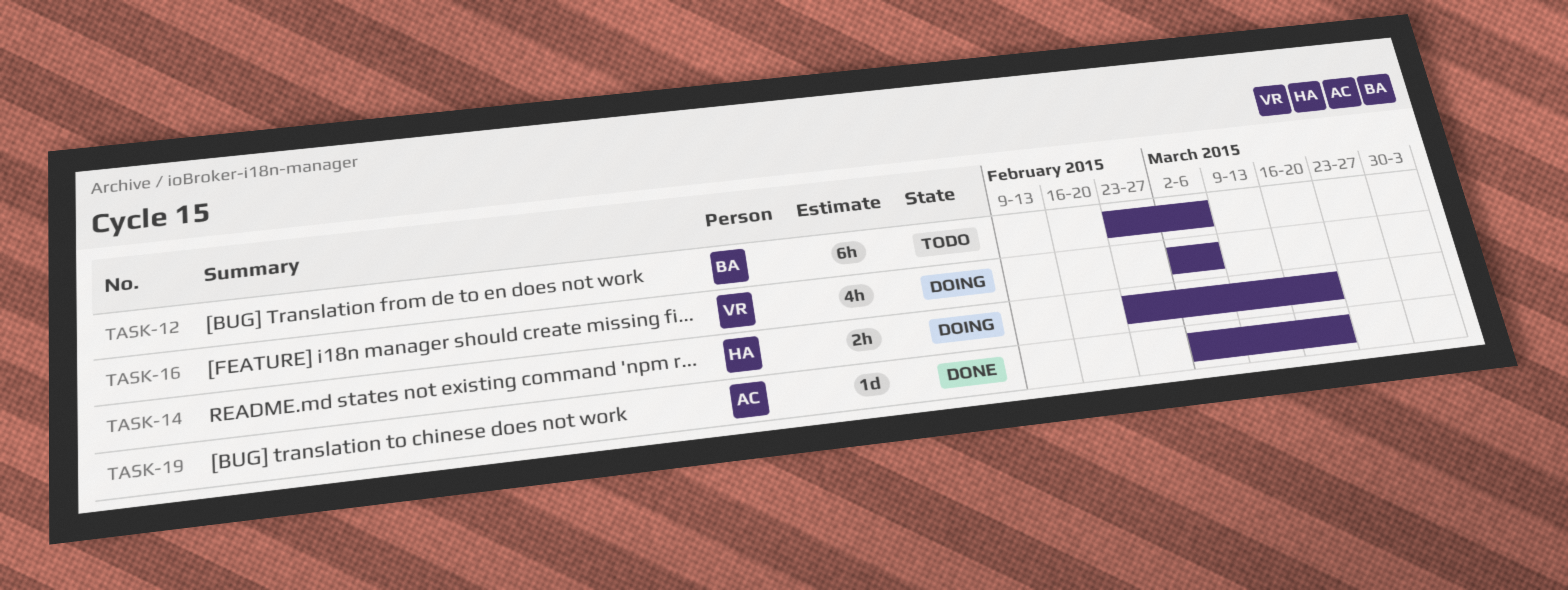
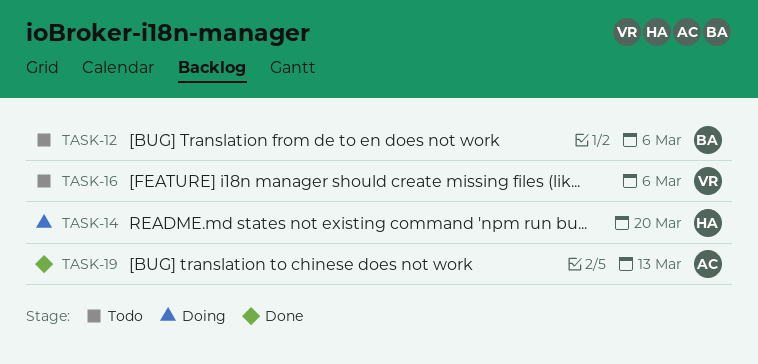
TASK-16, status: Doing -> Todo
TASK-19, due: Mar 20 -> Mar 13

